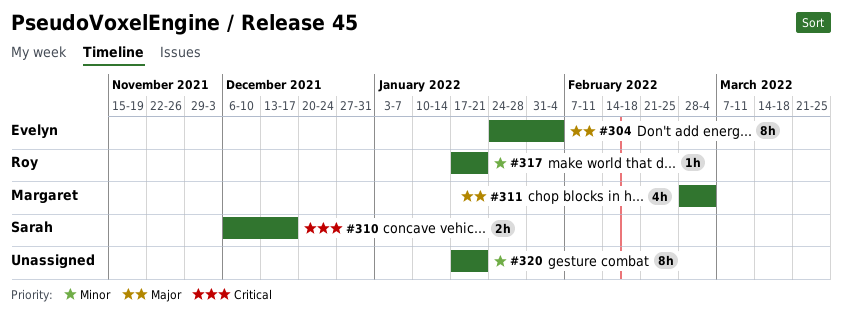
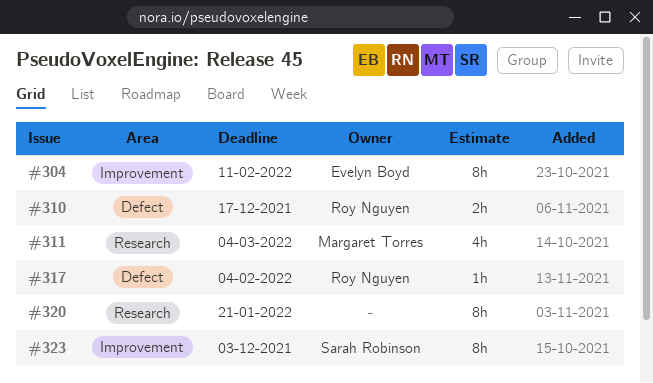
#304, due: Feb 4 -> Feb 11
#310, owner: Sarah Robinson -> Roy Nguyen
#317, due: Jan 21 -> Feb 4
#323: none -> present

